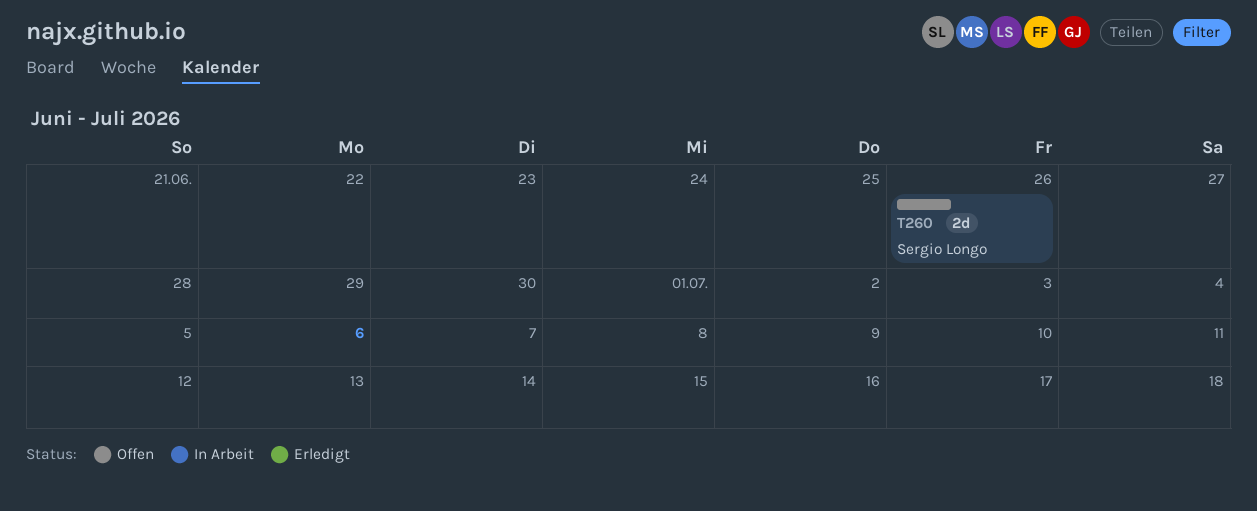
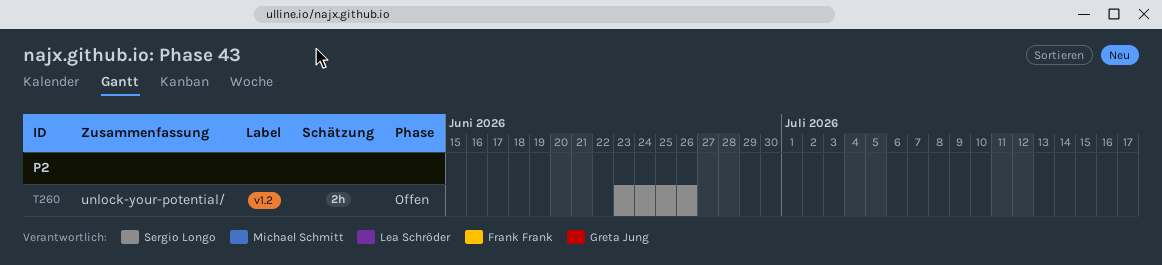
T260, estimate: 2d -> 2h

